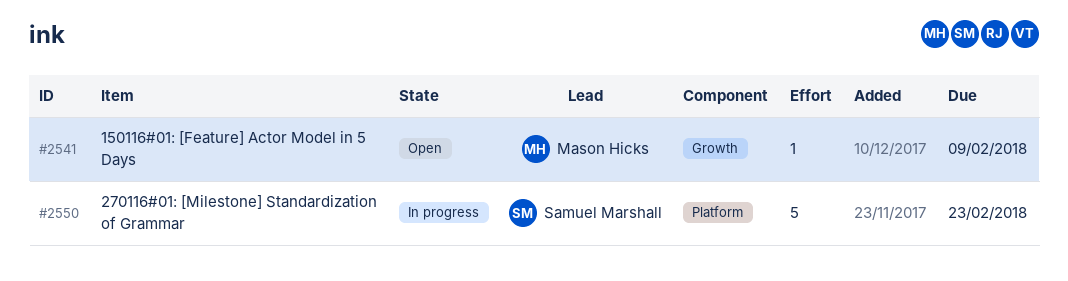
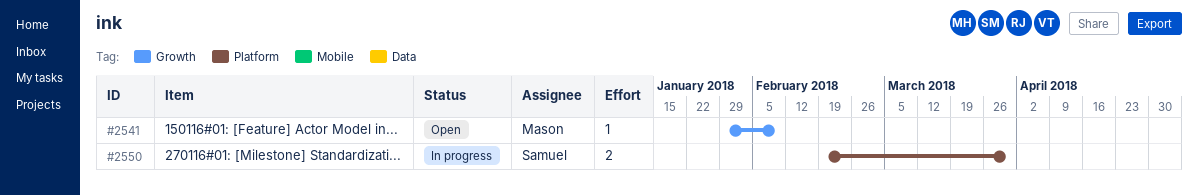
#2550, estimate: 5 -> 2
#2550, due: Feb 23 -> Mar 30

